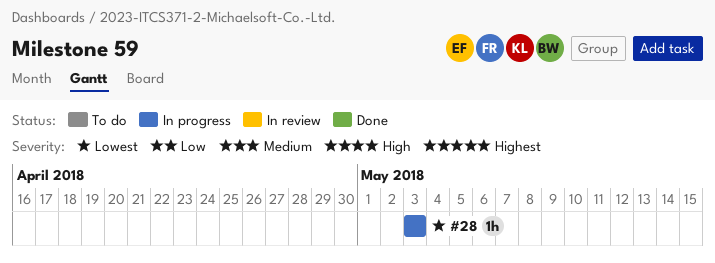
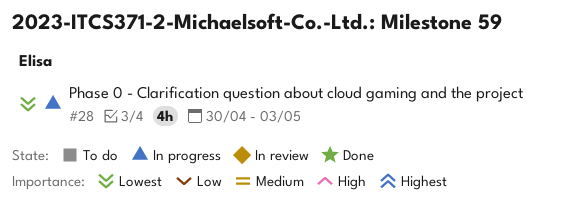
#28, estimate: 1h -> 4h
#28, start: May 3 -> Apr 30

